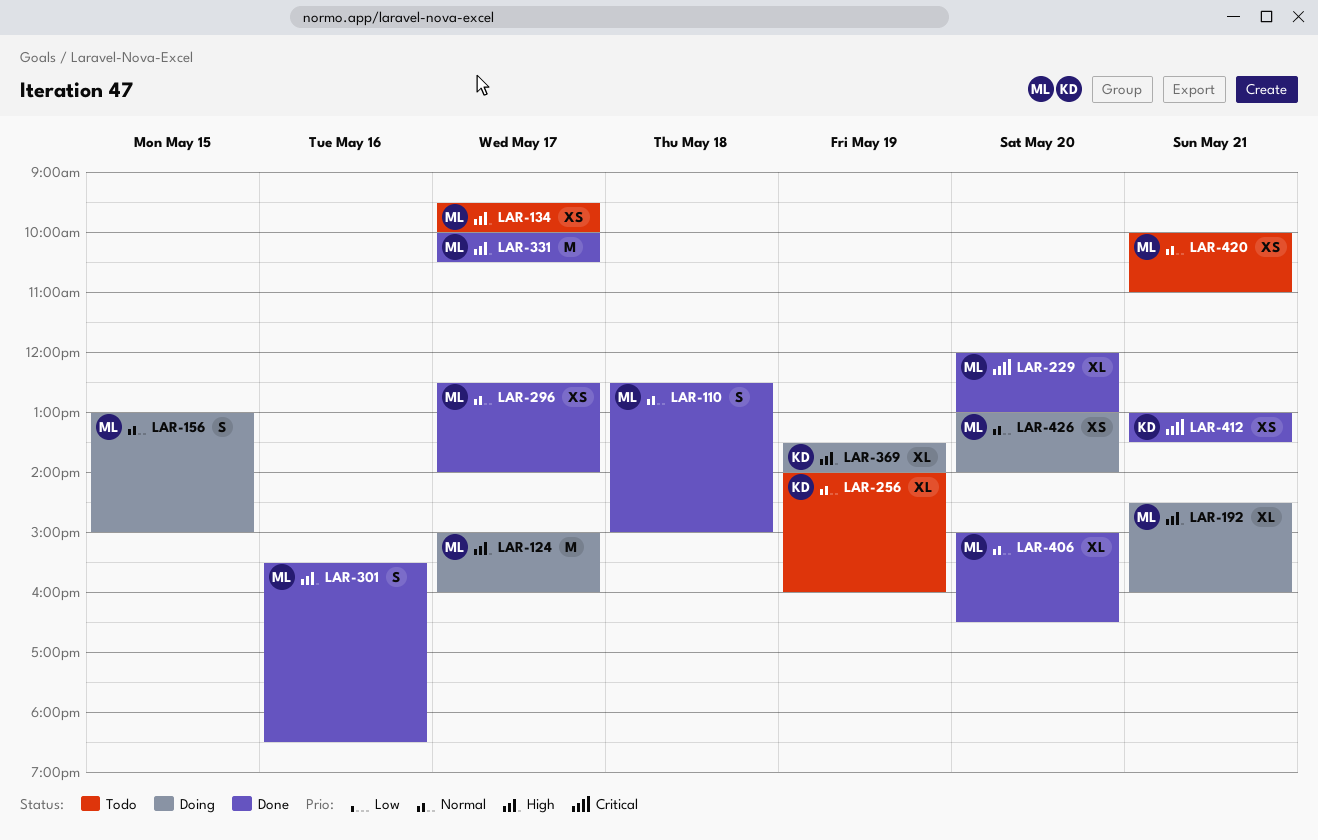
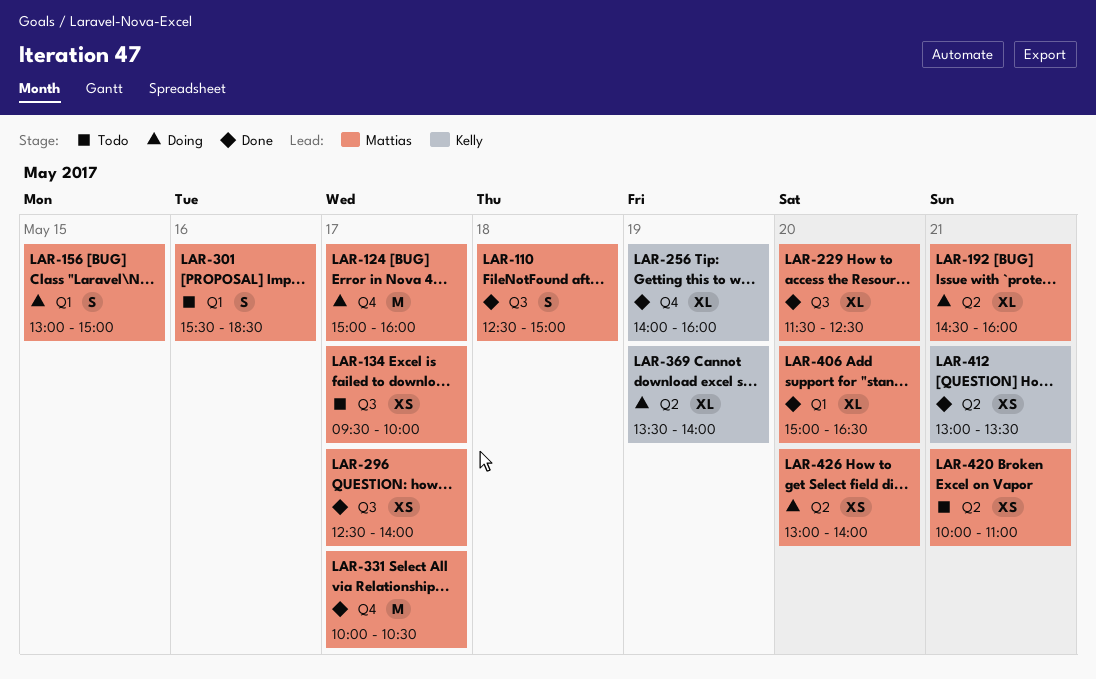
LAR-229, begins: 12:00 -> 11:30
LAR-229, ends: 13:00 -> 12:30
LAR-256, status: Todo -> Done
LAR-301, status: Done -> Todo

